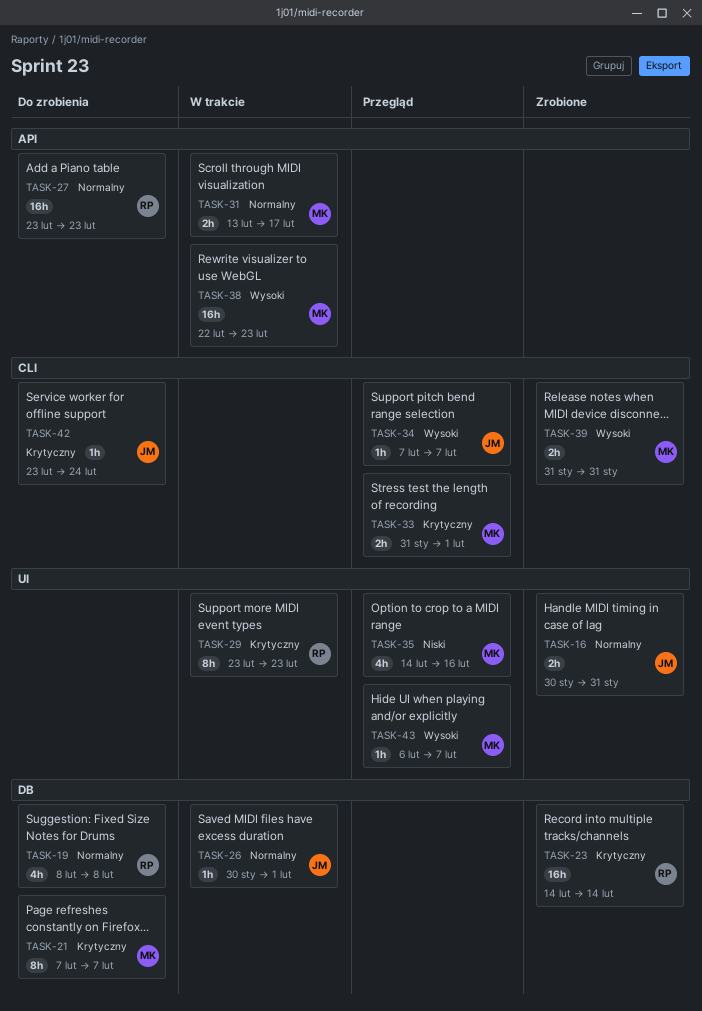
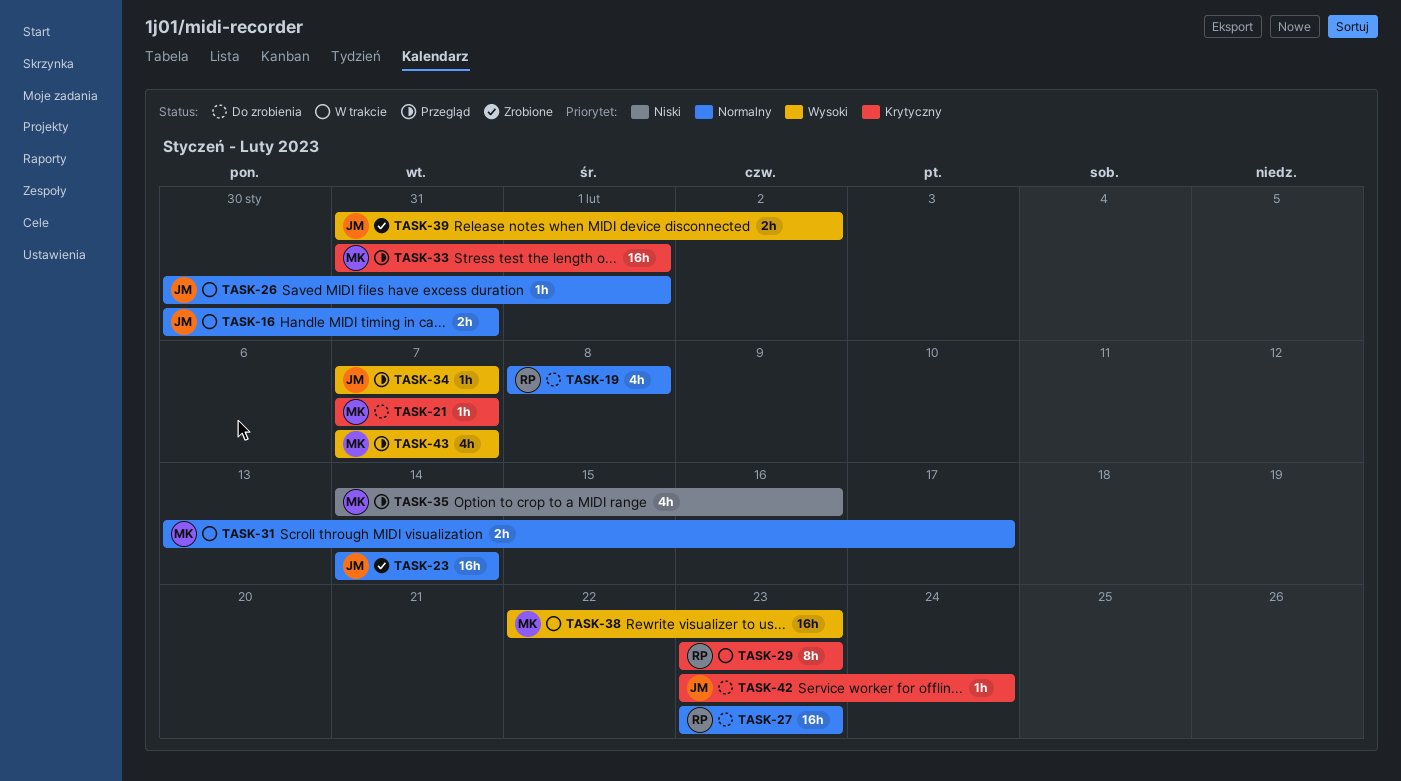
TASK-16, status: Zrobione -> W trakcie
TASK-21, estimate: 8h -> 1h
TASK-23, owner: RP -> JM
TASK-23, priority: Krytyczny -> Normalny
TASK-33, estimate: 2h -> 16h
TASK-39, owner: MK -> JM
TASK-39, due: Jan 31 -> Feb 2
TASK-43, estimate: 1h -> 4h
TASK-43, start: Feb 6 -> Feb 7

